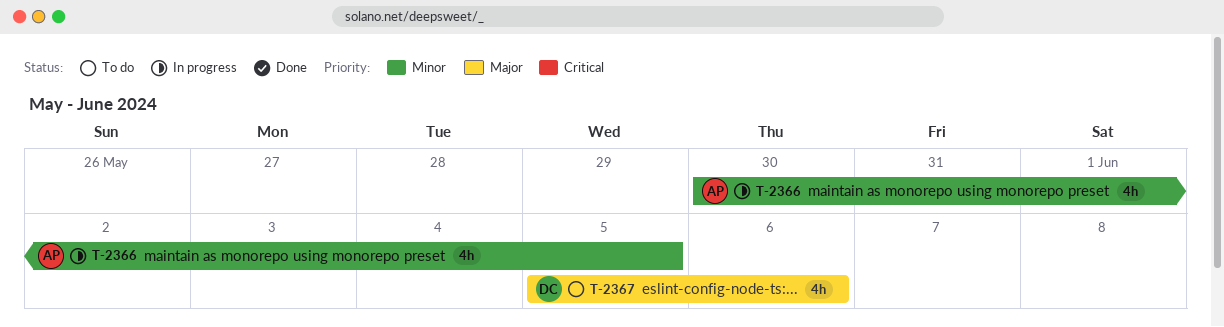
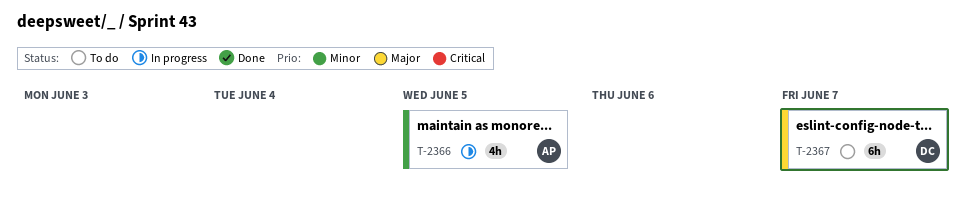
T-2367, estimate: 4h -> 6h
T-2367, due: Jun 6 -> Jun 7

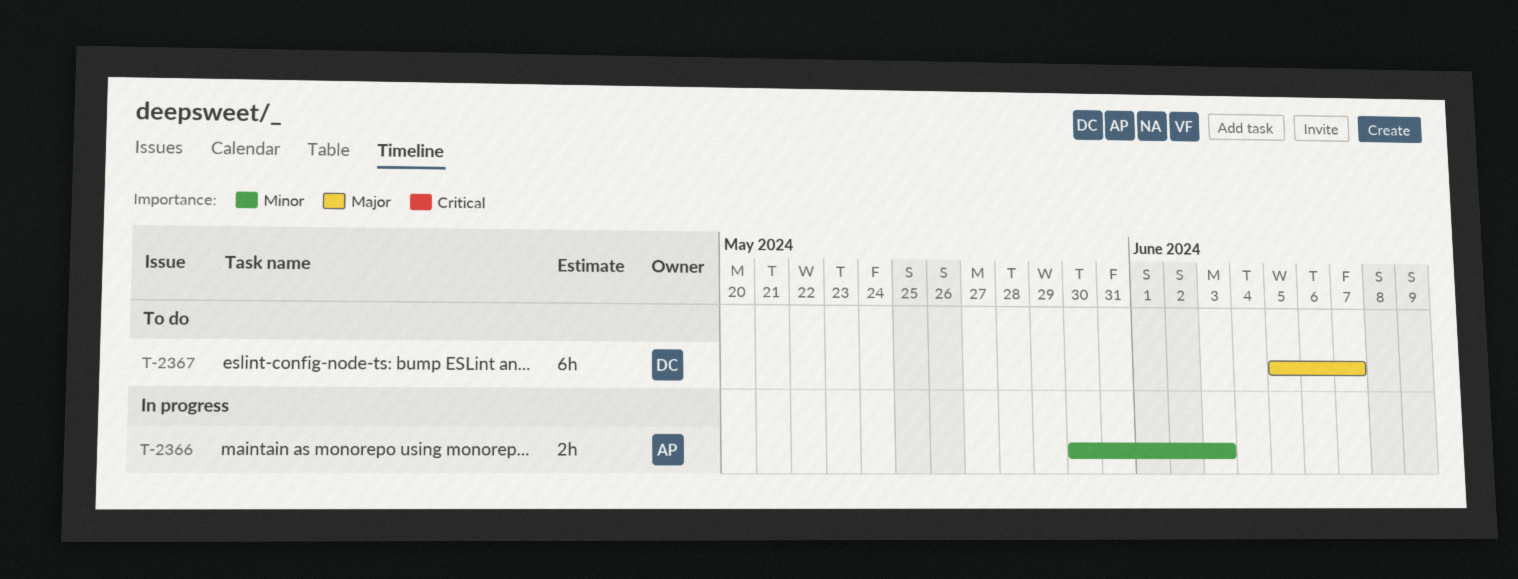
T-2366, estimate: 4h -> 2h
T-2366, due: Jun 5 -> Jun 3

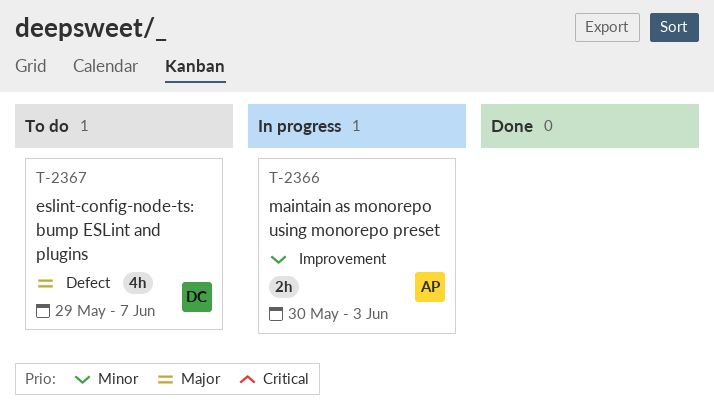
T-2367, estimate: 6h -> 4h
T-2367, start: Jun 5 -> May 29

